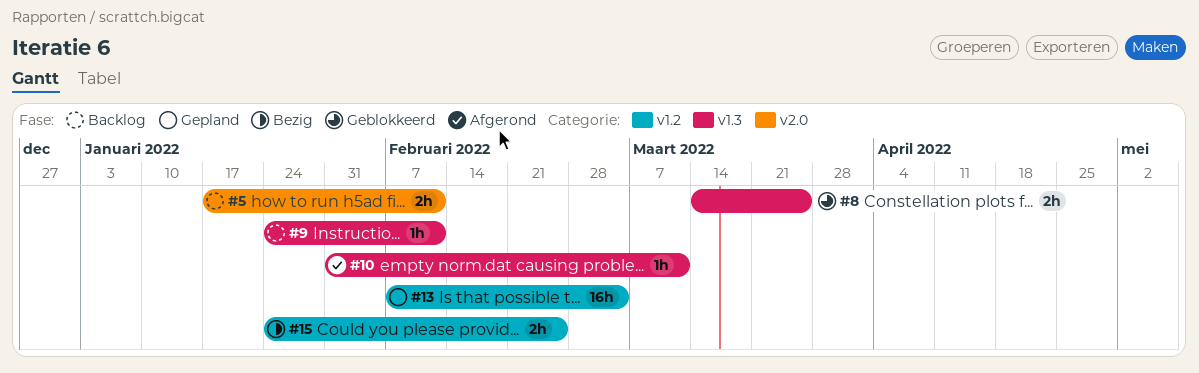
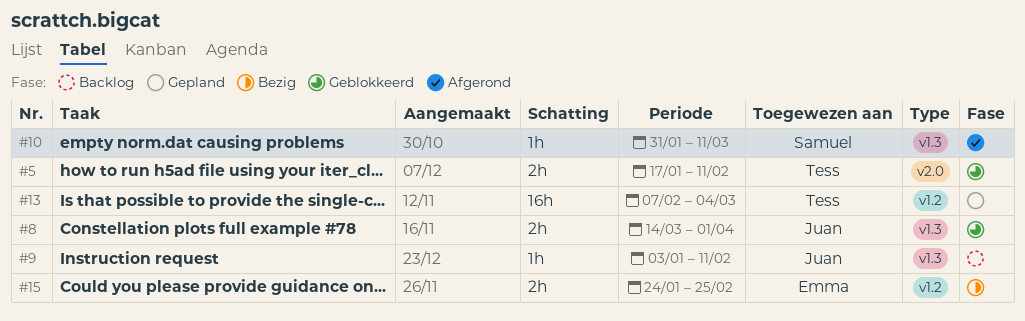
#5, status: Backlog -> Geblokkeerd
#8, due: Mar 25 -> Apr 1
#9, start: Jan 24 -> Jan 3

